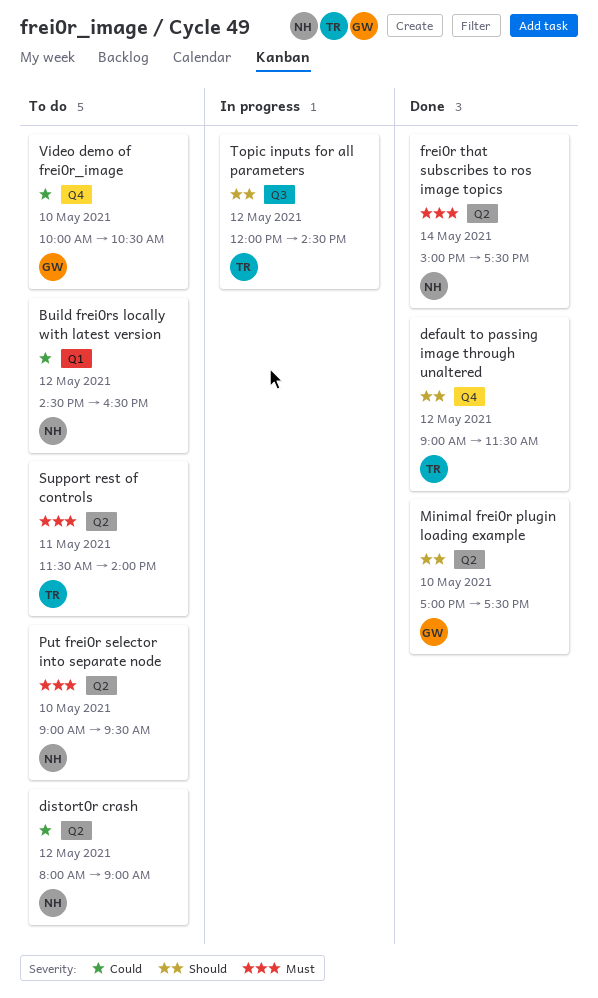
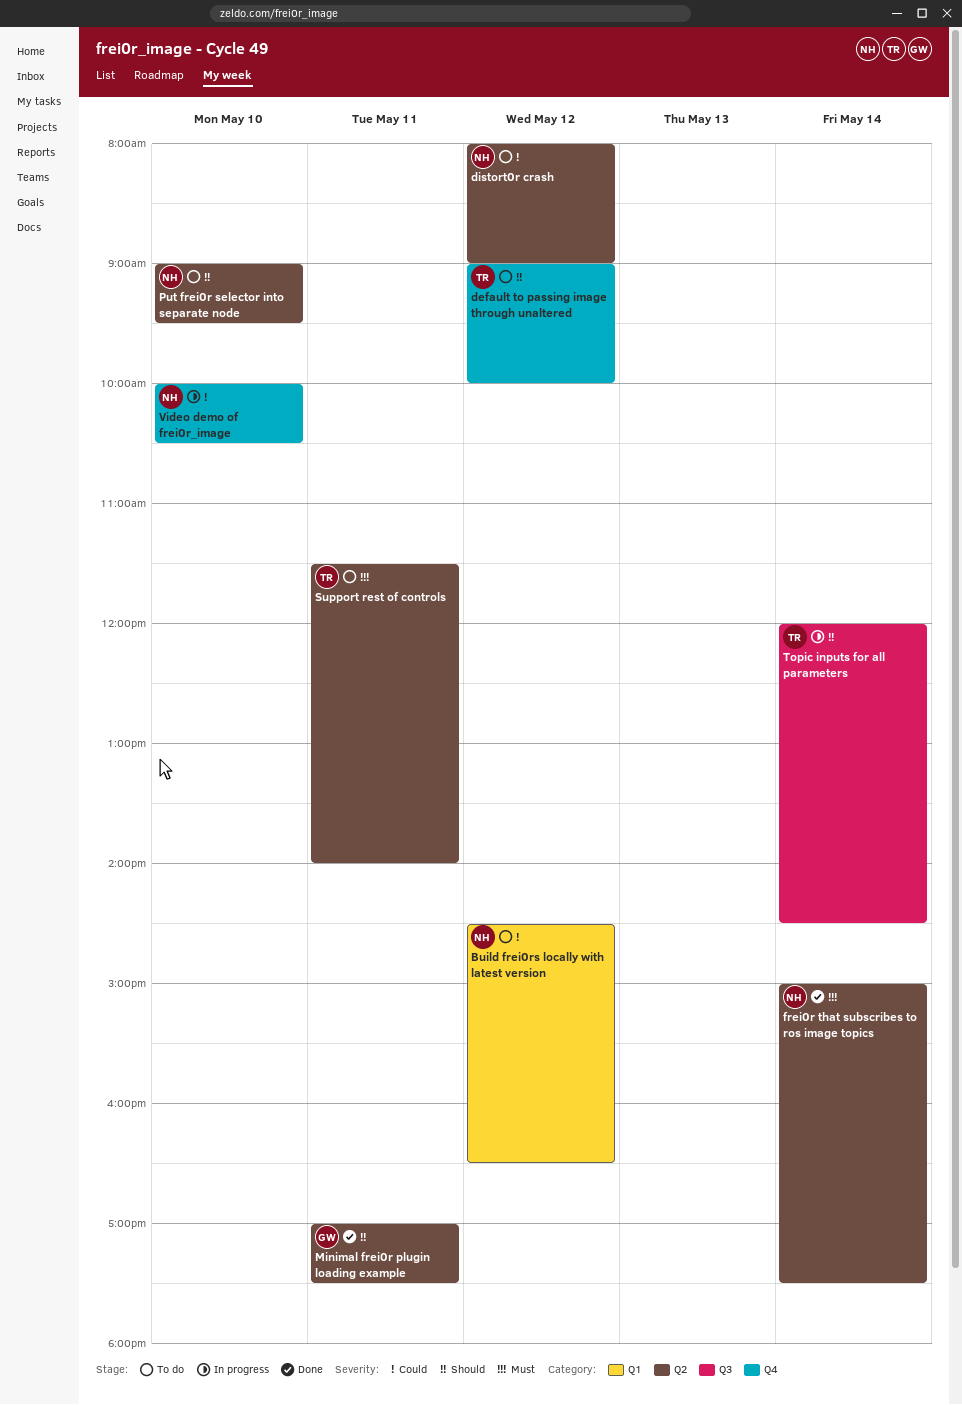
default to passing image through unaltered, status: Done -> To do
default to passing image through unaltered, ends: 11:30 -> 10:00
Minimal frei0r plugin loading example, day: May 10 -> May 11
Put frei0r selector into separate node, priority: Must -> Should
Topic inputs for all parameters, day: May 12 -> May 14
Video demo of frei0r_image, status: To do -> In progress
Video demo of frei0r_image, owner: GW -> NH

